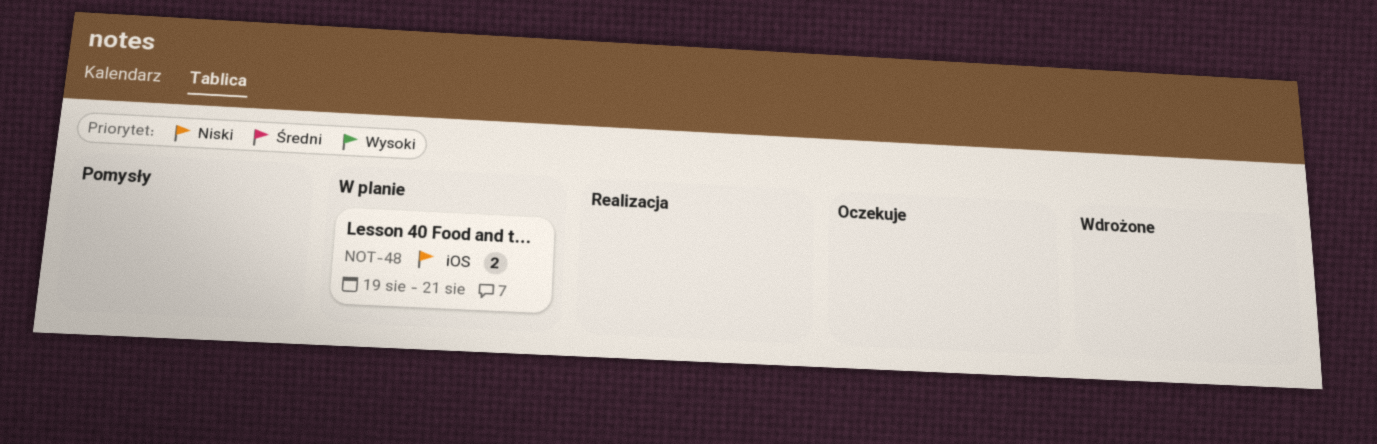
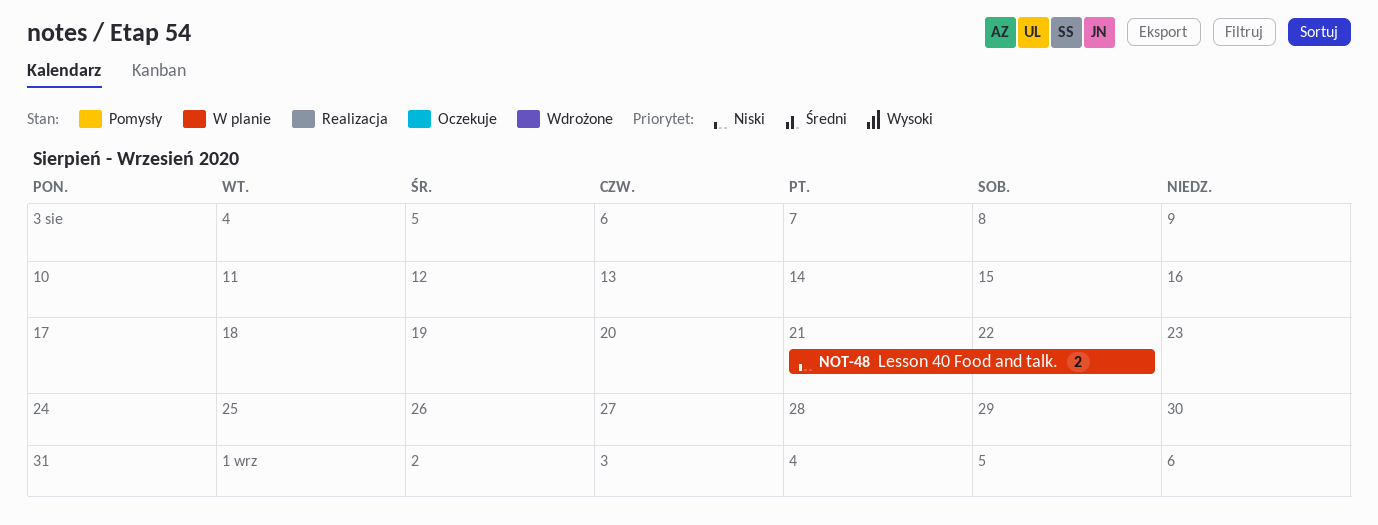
NOT-48, start: Aug 19 -> Aug 21
NOT-48, due: Aug 21 -> Aug 22

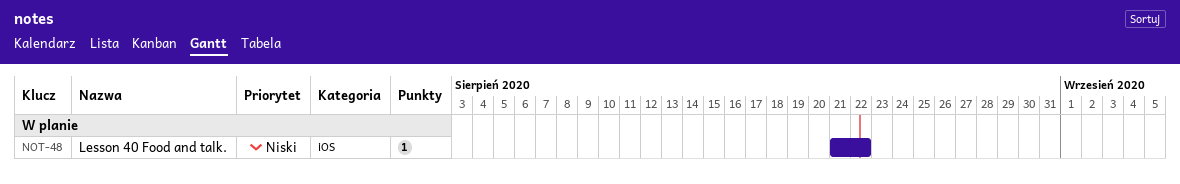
NOT-48, estimate: 2 -> 1

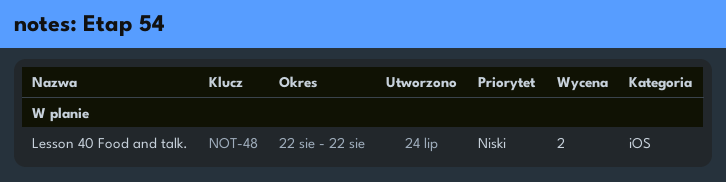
NOT-48, estimate: 1 -> 2
NOT-48, start: Aug 21 -> Aug 22

